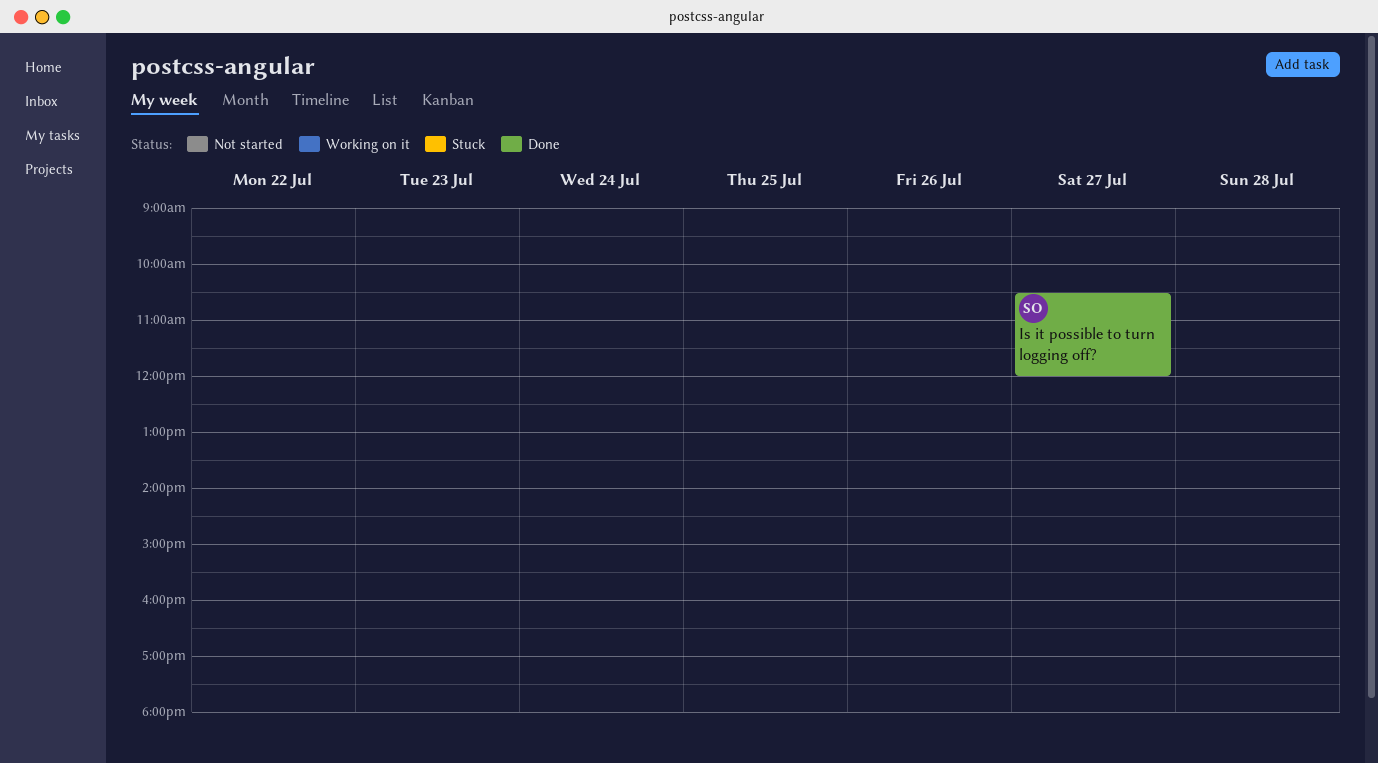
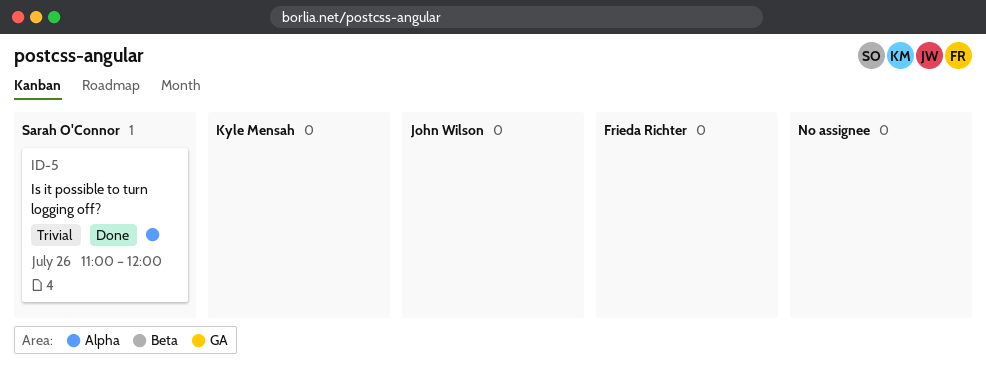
Is it possible to turn logging off?, day: Jul 27 -> Jul 26
Is it possible to turn logging off?, begins: 10:30 -> 11:00

